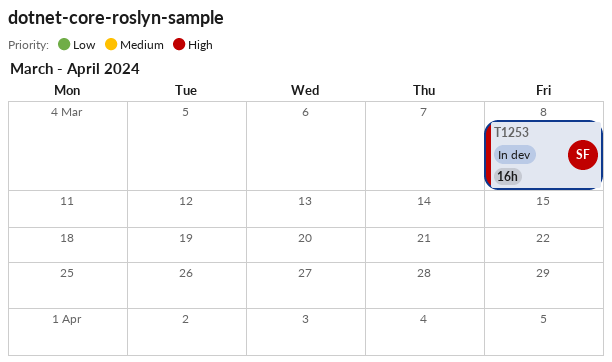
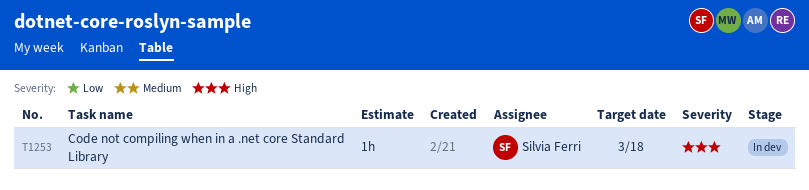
T1253, estimate: 16h -> 1h
T1253, due: Mar 8 -> Mar 18

